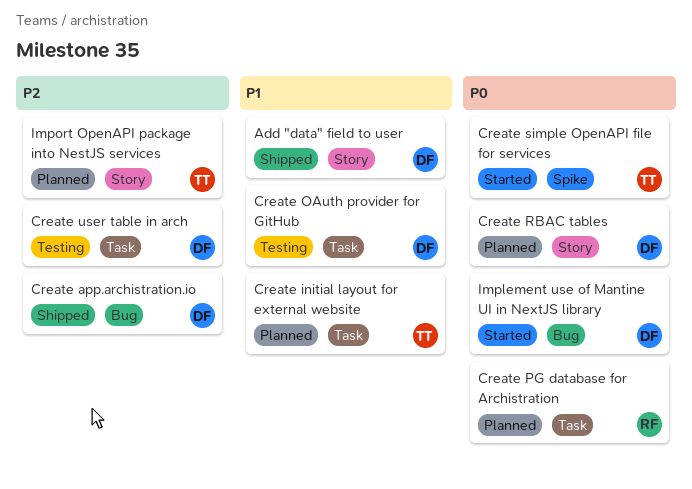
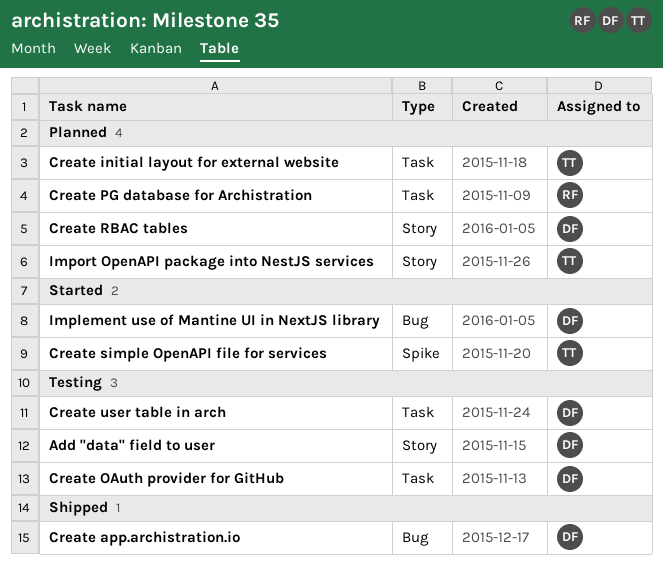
Add "data" field to user, status: Shipped -> Testing

